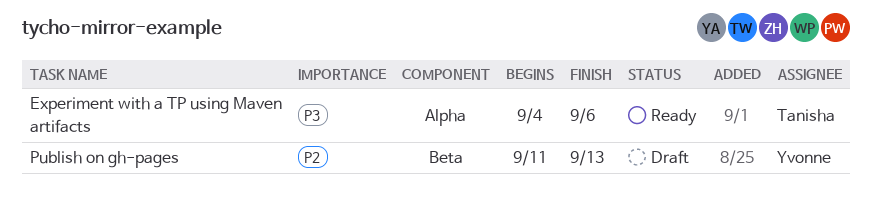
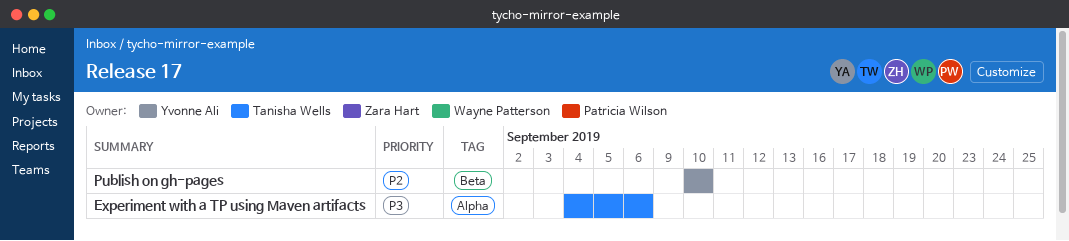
Publish on gh-pages, start: Sep 11 -> Sep 10
Publish on gh-pages, due: Sep 13 -> Sep 10

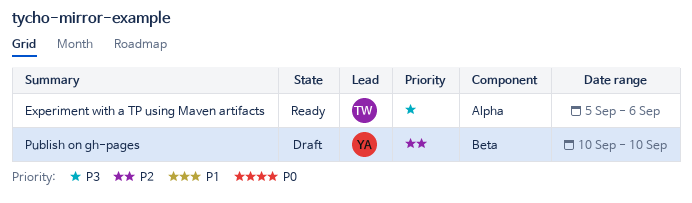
Experiment with a TP using Maven artifacts, start: Sep 4 -> Sep 5

